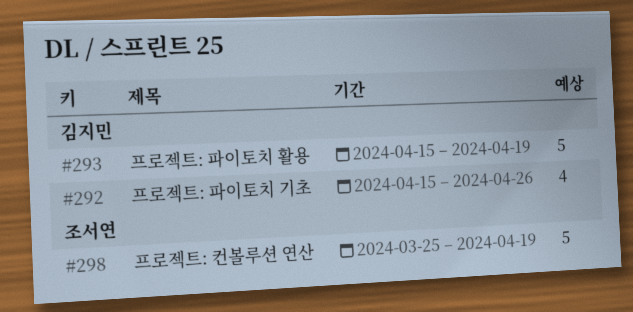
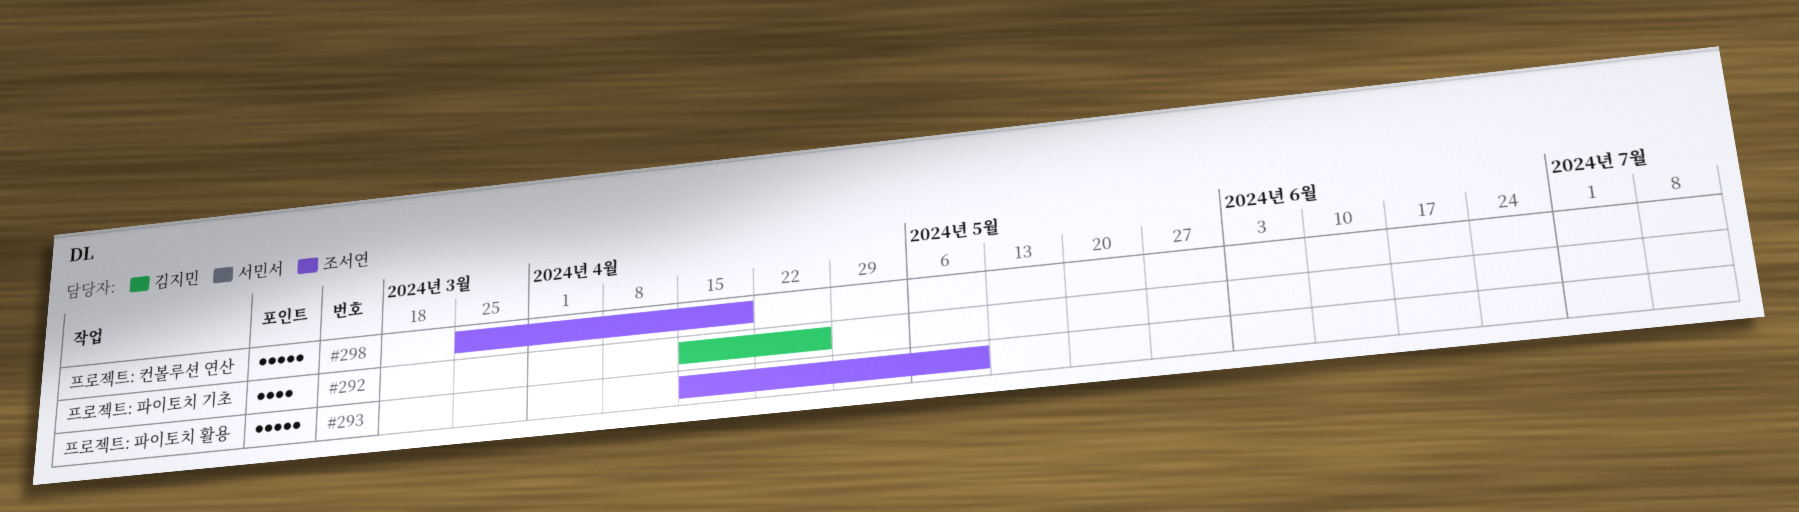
#293, owner: 김지민 -> 조서연
#293, due: Apr 19 -> May 10

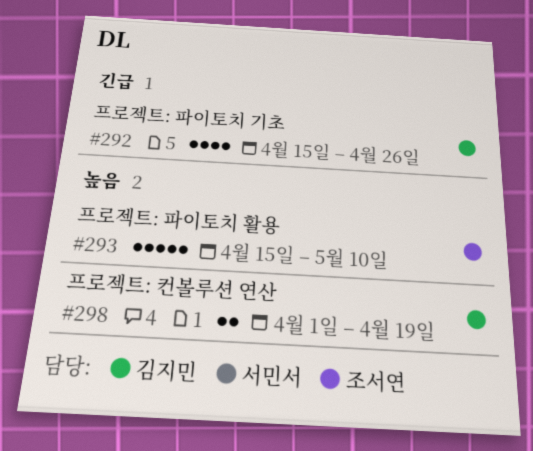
#298, owner: 조서연 -> 김지민
#298, estimate: 5 -> 2
#298, start: Mar 25 -> Apr 1

